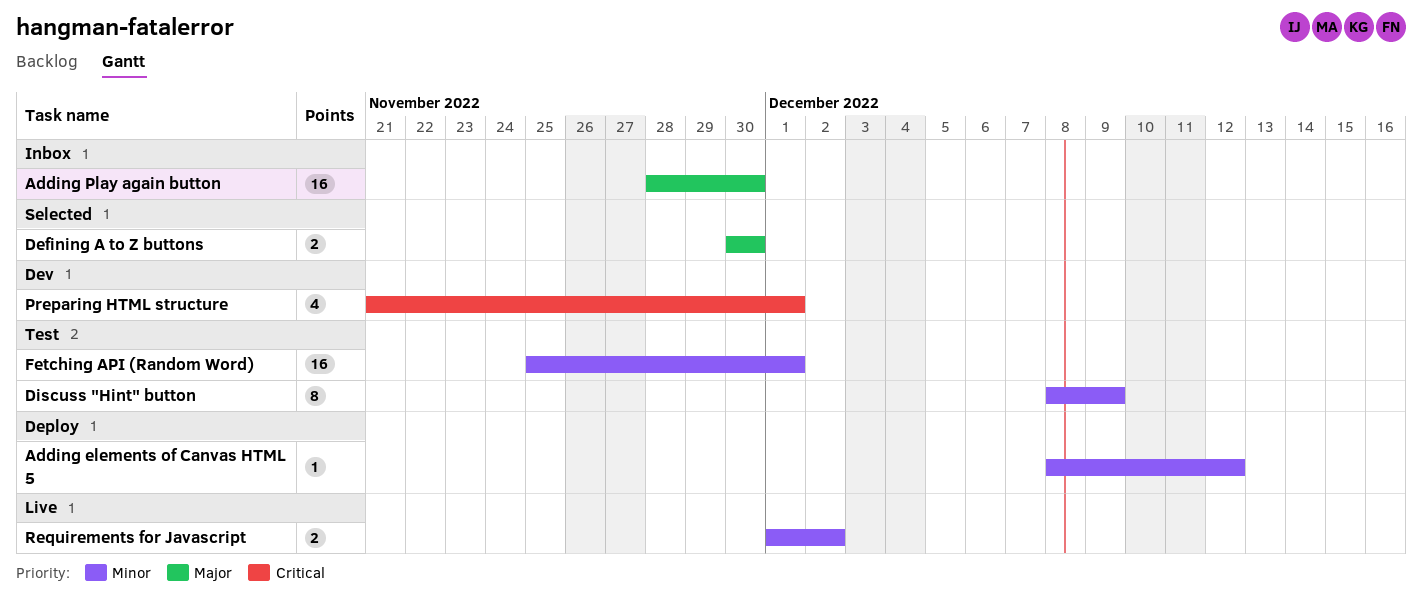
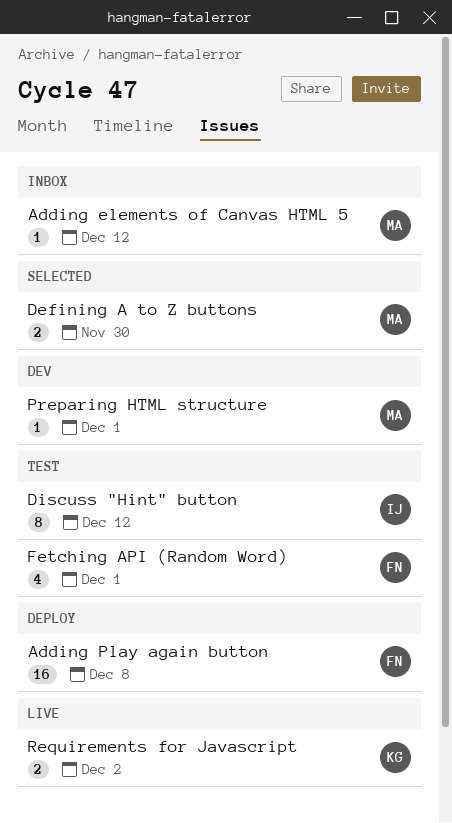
Adding elements of Canvas HTML 5, status: Deploy -> Inbox
Adding Play again button, status: Inbox -> Deploy
Adding Play again button, due: Nov 30 -> Dec 8
Discuss "Hint" button, due: Dec 9 -> Dec 12
Fetching API (Random Word), estimate: 16 -> 4
Preparing HTML structure, estimate: 4 -> 1

